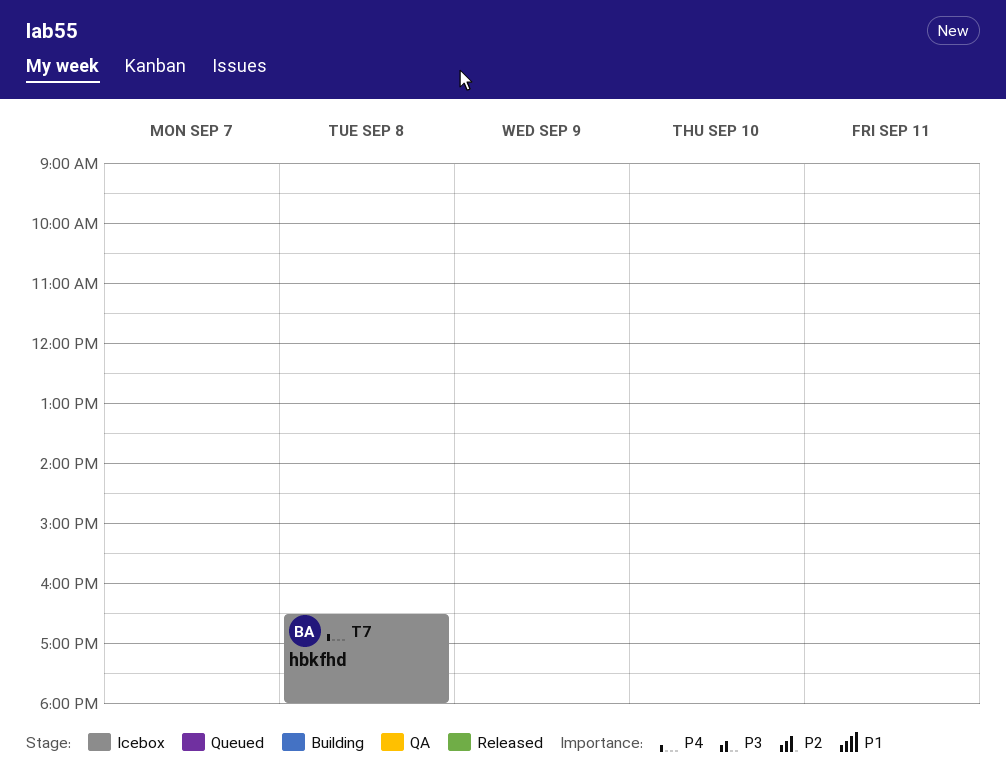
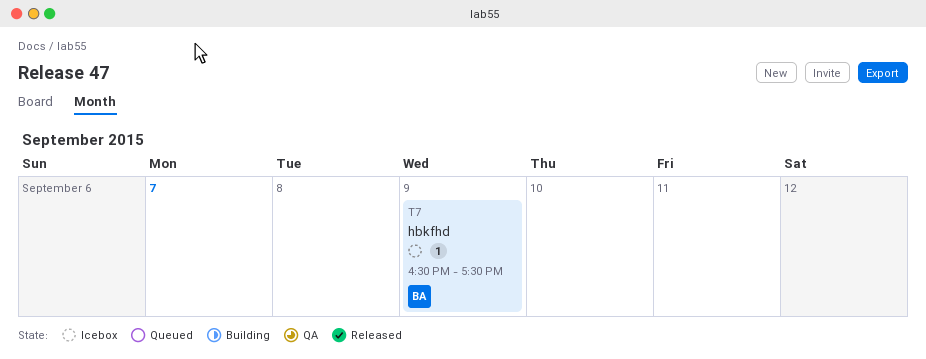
T7, day: Sep 8 -> Sep 9
T7, ends: 18:00 -> 17:30

